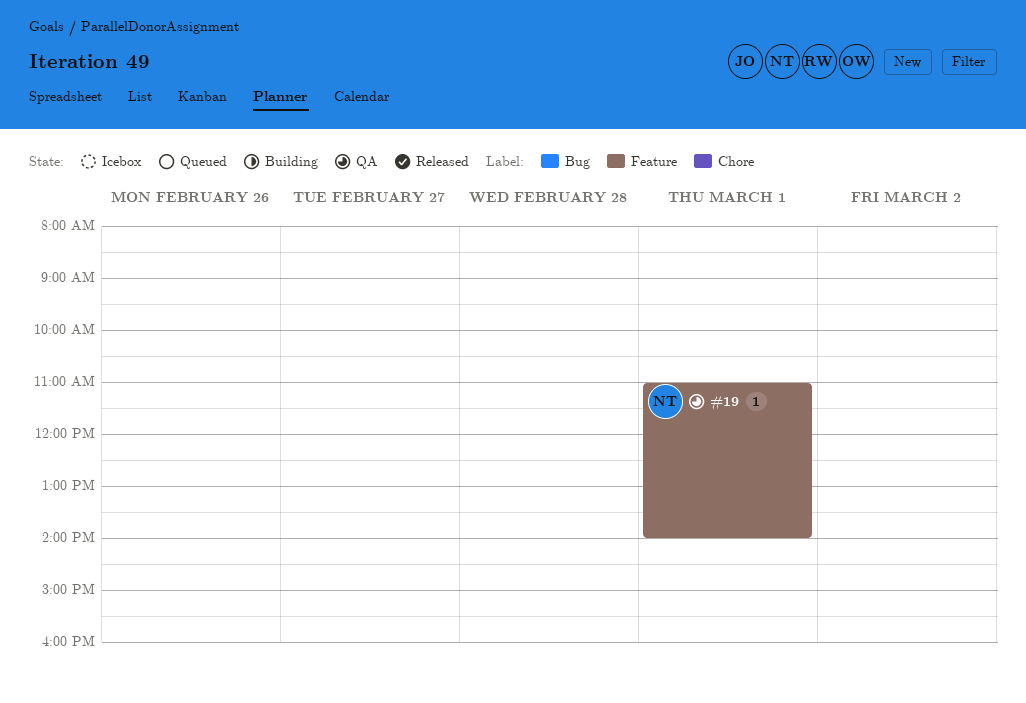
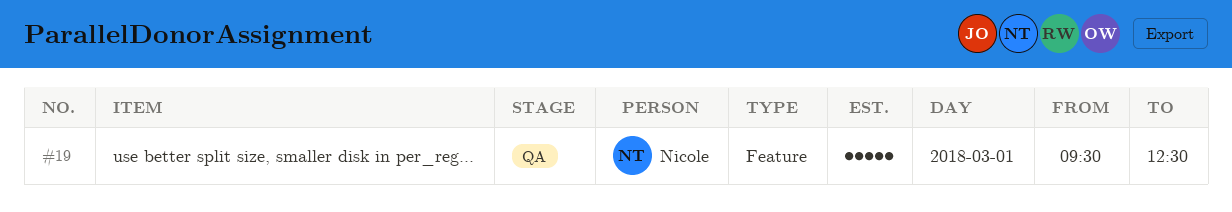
#19, estimate: 1 -> 5
#19, begins: 11:00 -> 09:30
#19, ends: 14:00 -> 12:30

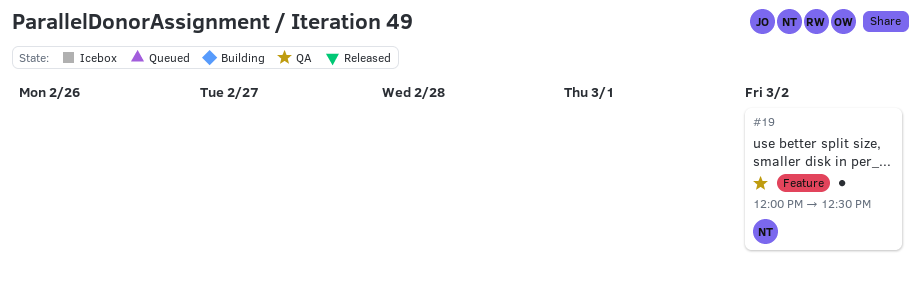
#19, estimate: 5 -> 1
#19, day: Mar 1 -> Mar 2
#19, begins: 09:30 -> 12:00

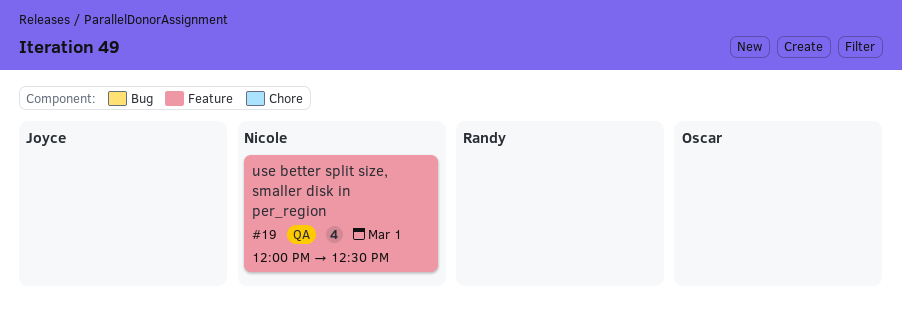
#19, estimate: 1 -> 4
#19, day: Mar 2 -> Mar 1

